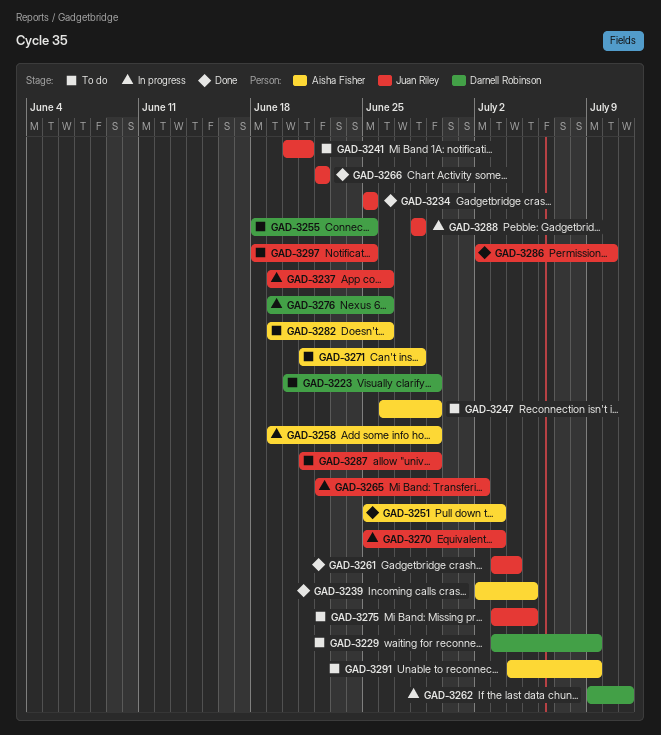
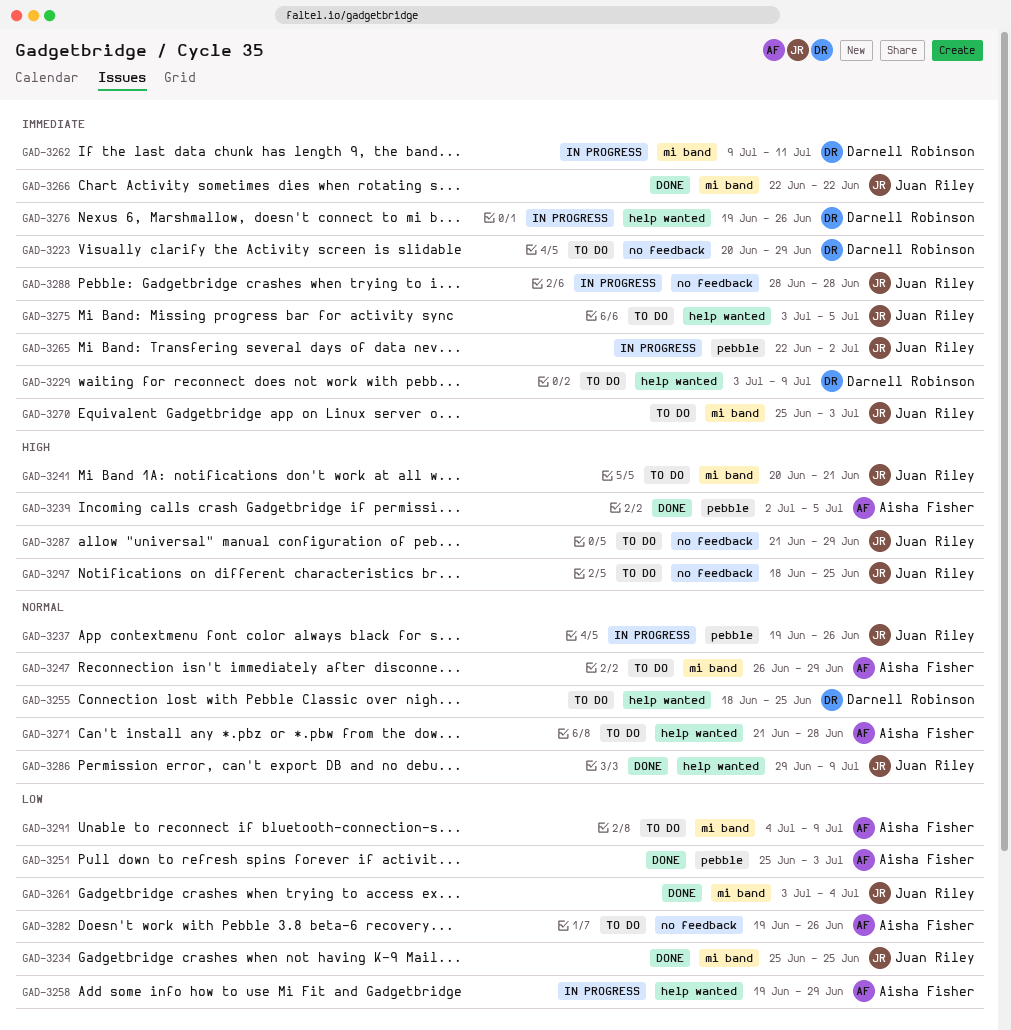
GAD-3270, status: In progress -> To do
GAD-3286, start: Jul 2 -> Jun 29
GAD-3286, due: Jul 10 -> Jul 9

